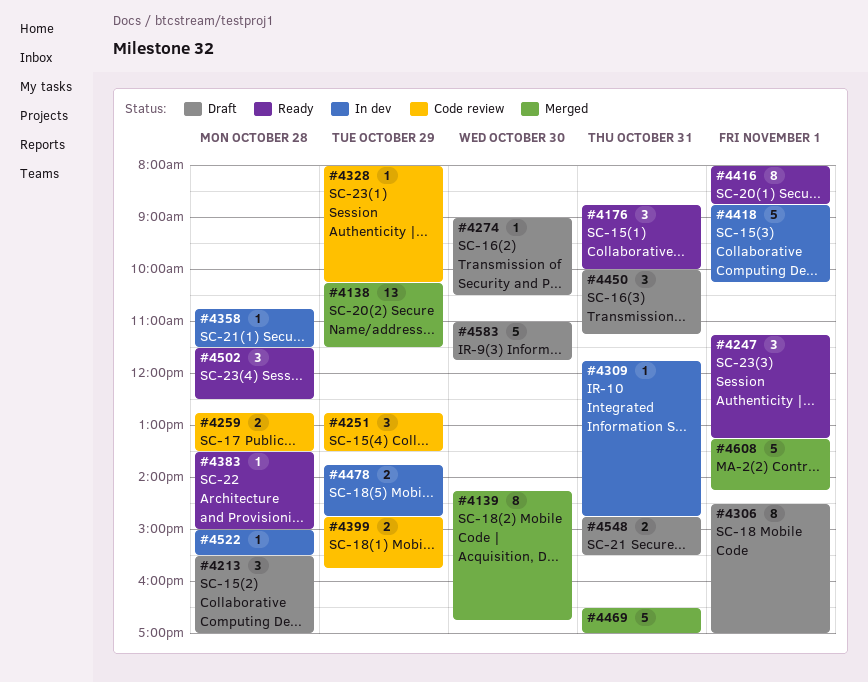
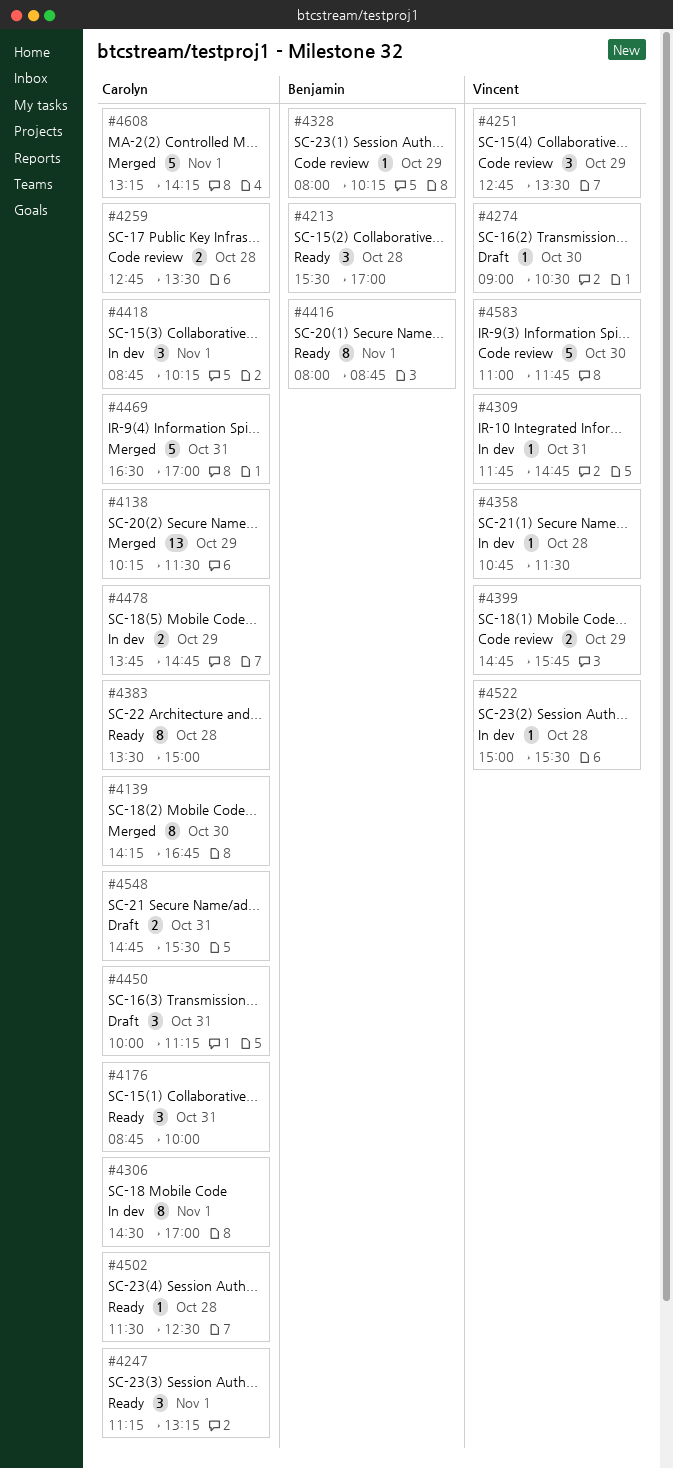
#4213, status: Draft -> Ready
#4306, status: Draft -> In dev
#4383, estimate: 1 -> 8
#4418, estimate: 5 -> 3
#4502, estimate: 3 -> 1
#4583, status: Draft -> Code review

